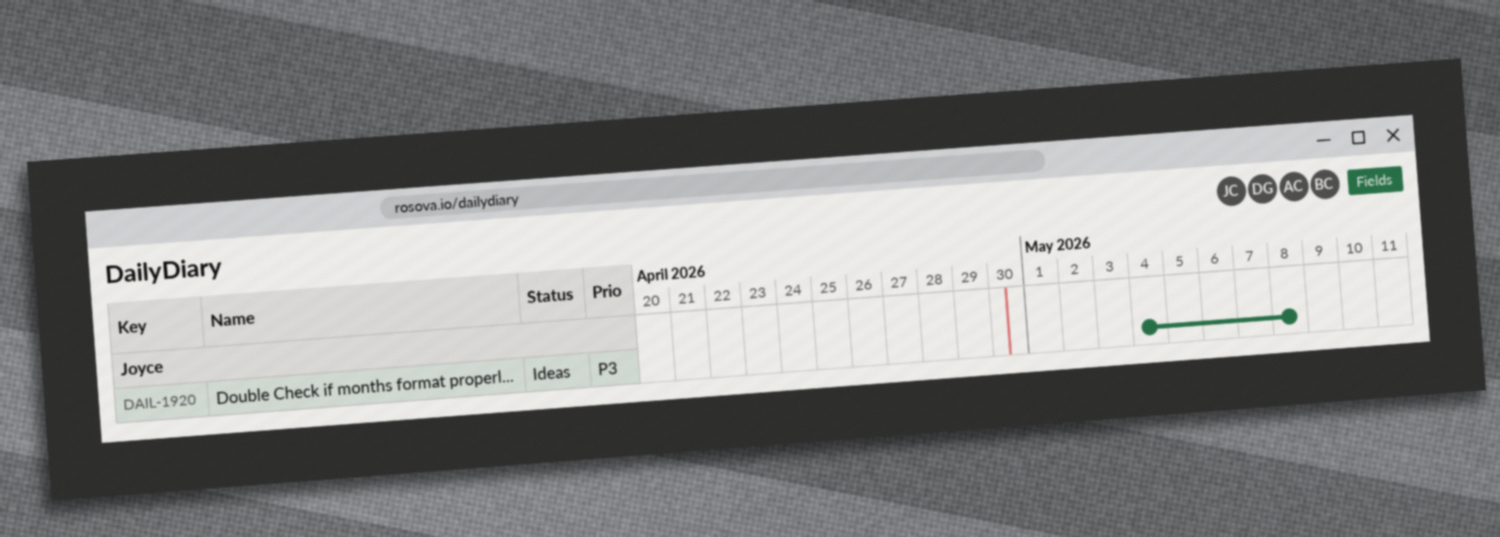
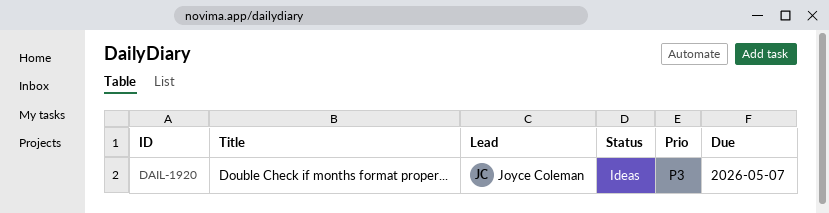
DAIL-1920, due: May 8 -> May 7

